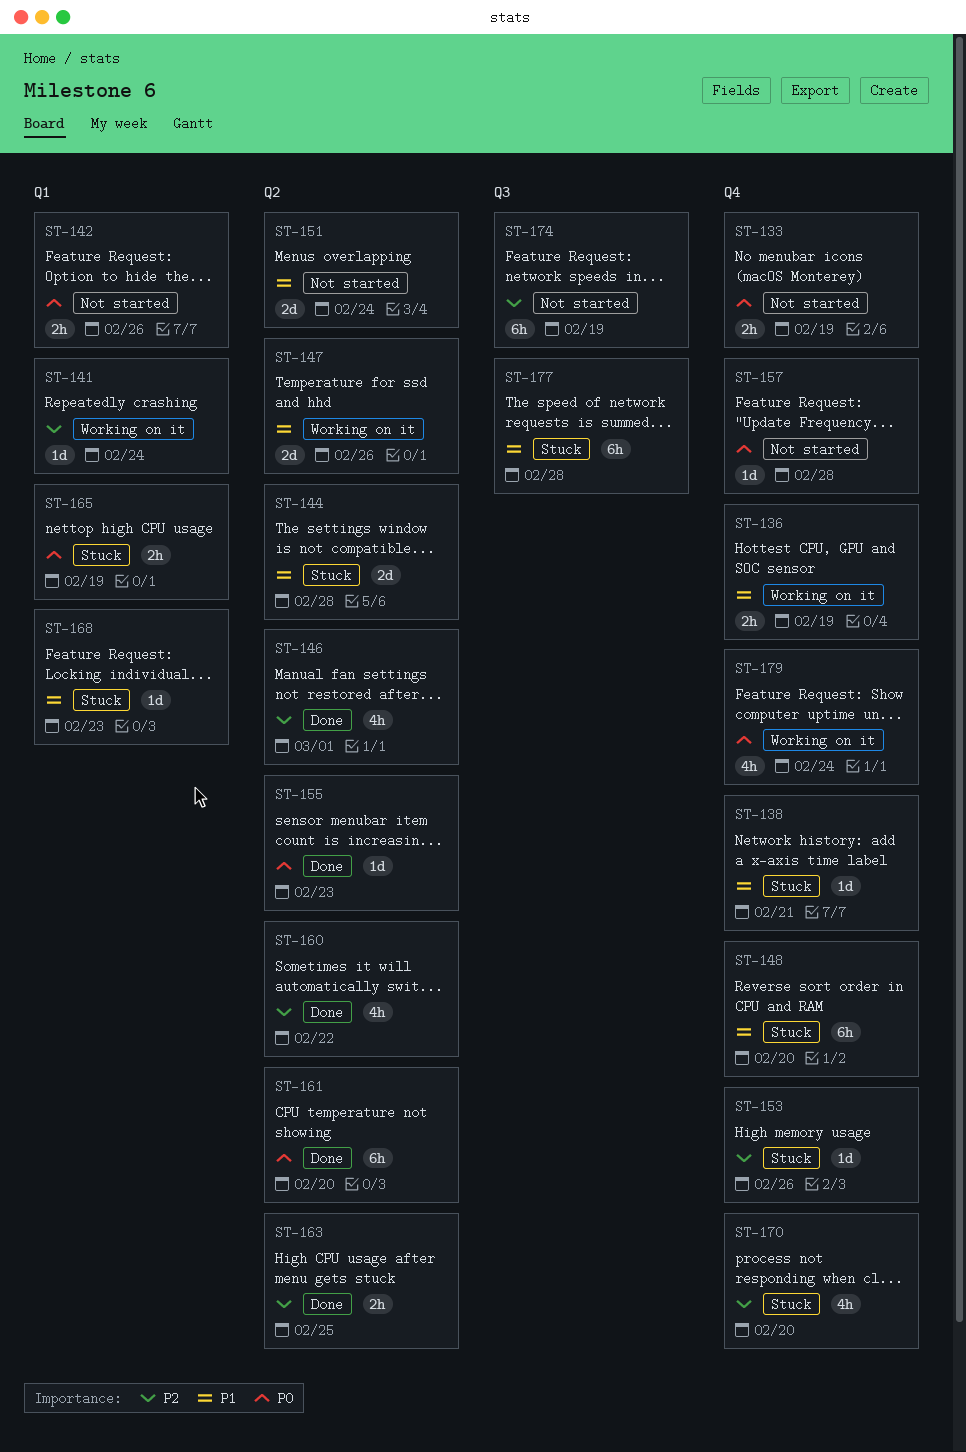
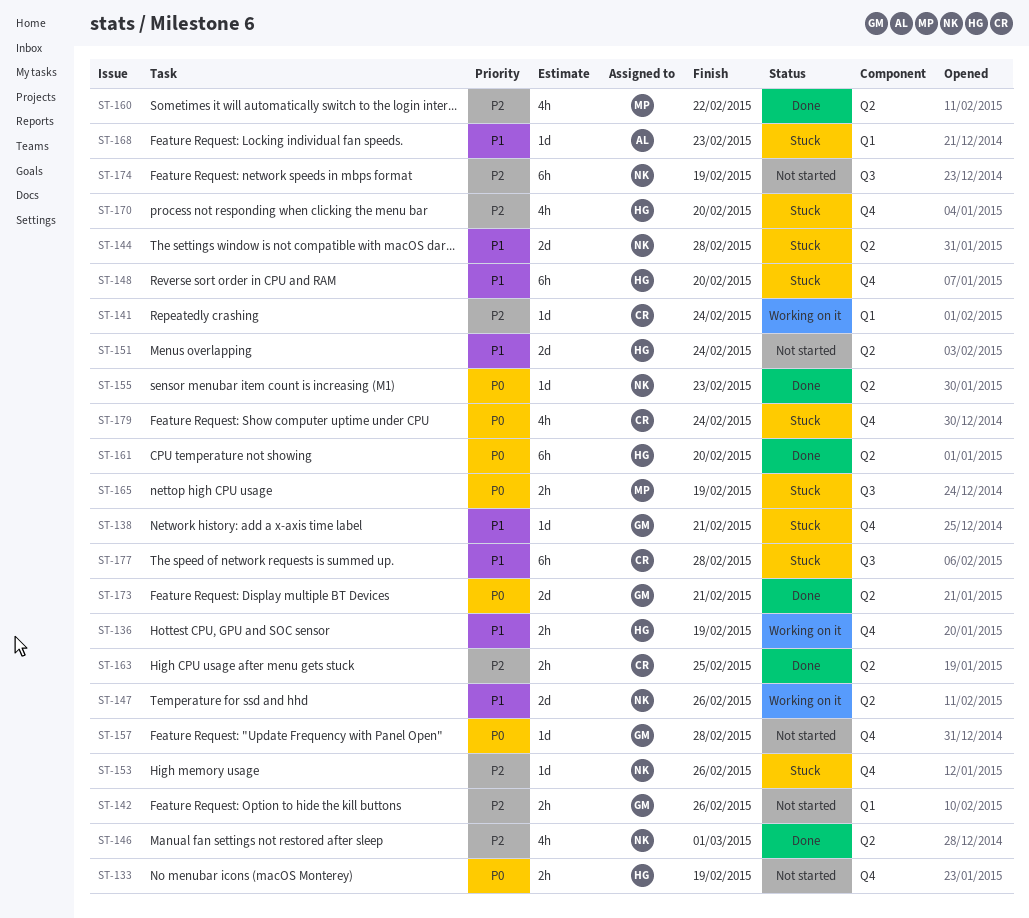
ST-142, priority: P0 -> P2
ST-165, label: Q1 -> Q3
ST-173: none -> present
ST-179, status: Working on it -> Stuck

